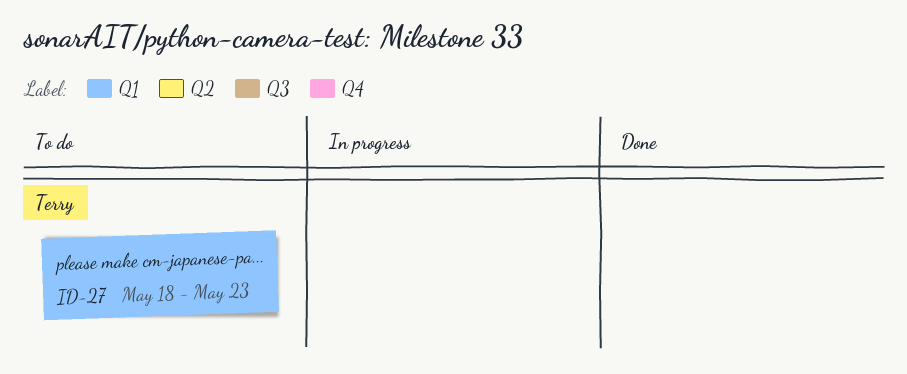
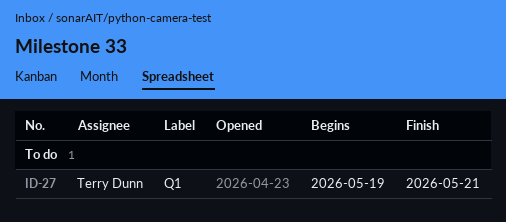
ID-27, start: May 18 -> May 19
ID-27, due: May 23 -> May 21

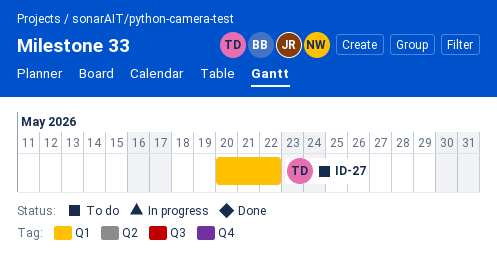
ID-27, start: May 19 -> May 20
ID-27, due: May 21 -> May 22

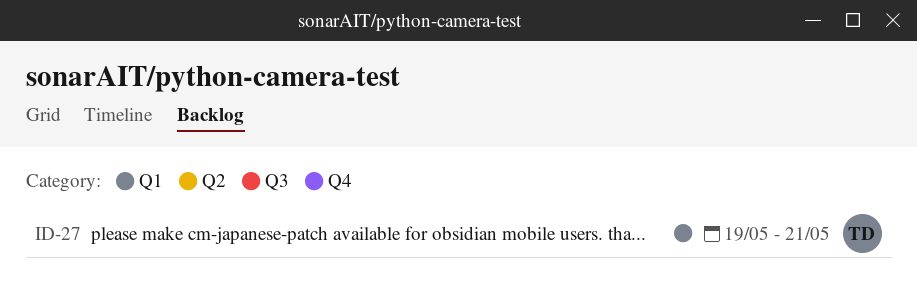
ID-27, start: May 20 -> May 19
ID-27, due: May 22 -> May 21

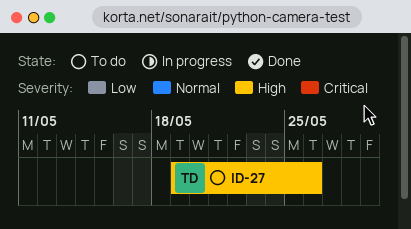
ID-27, due: May 21 -> May 26

